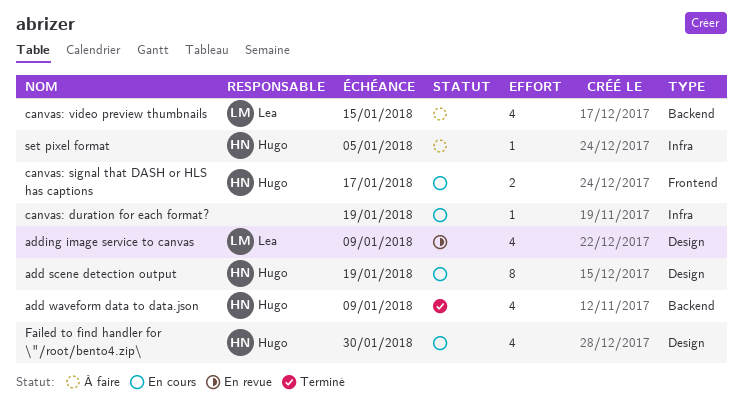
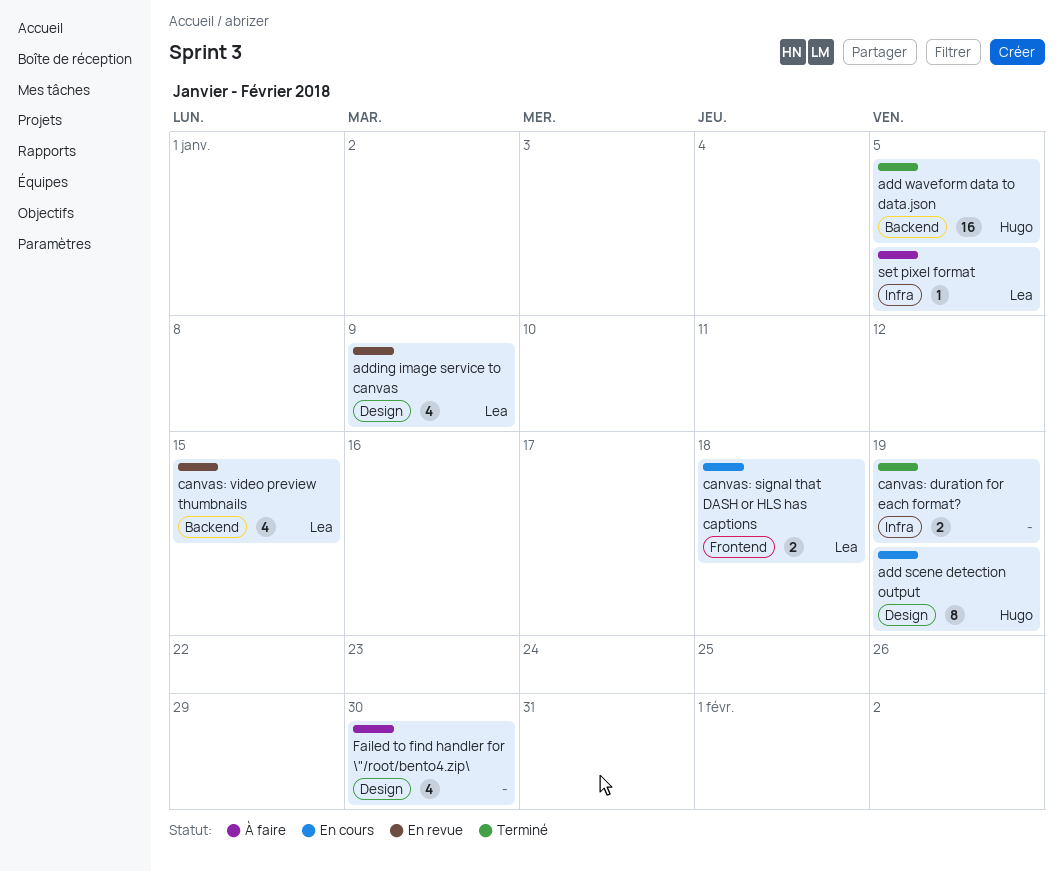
add waveform data to data.json, estimate: 4 -> 16
add waveform data to data.json, due: Jan 9 -> Jan 5
canvas: duration for each format?, status: En cours -> Terminé
canvas: duration for each format?, estimate: 1 -> 2
canvas: signal that DASH or HLS has captions, owner: Hugo -> Lea
canvas: signal that DASH or HLS has captions, due: Jan 17 -> Jan 18
canvas: video preview thumbnails, status: À faire -> En revue
Failed to find handler for \"/root/bento4.zip\, status: En cours -> À faire
Failed to find handler for \"/root/bento4.zip\, owner: Hugo -> none
set pixel format, owner: Hugo -> Lea

